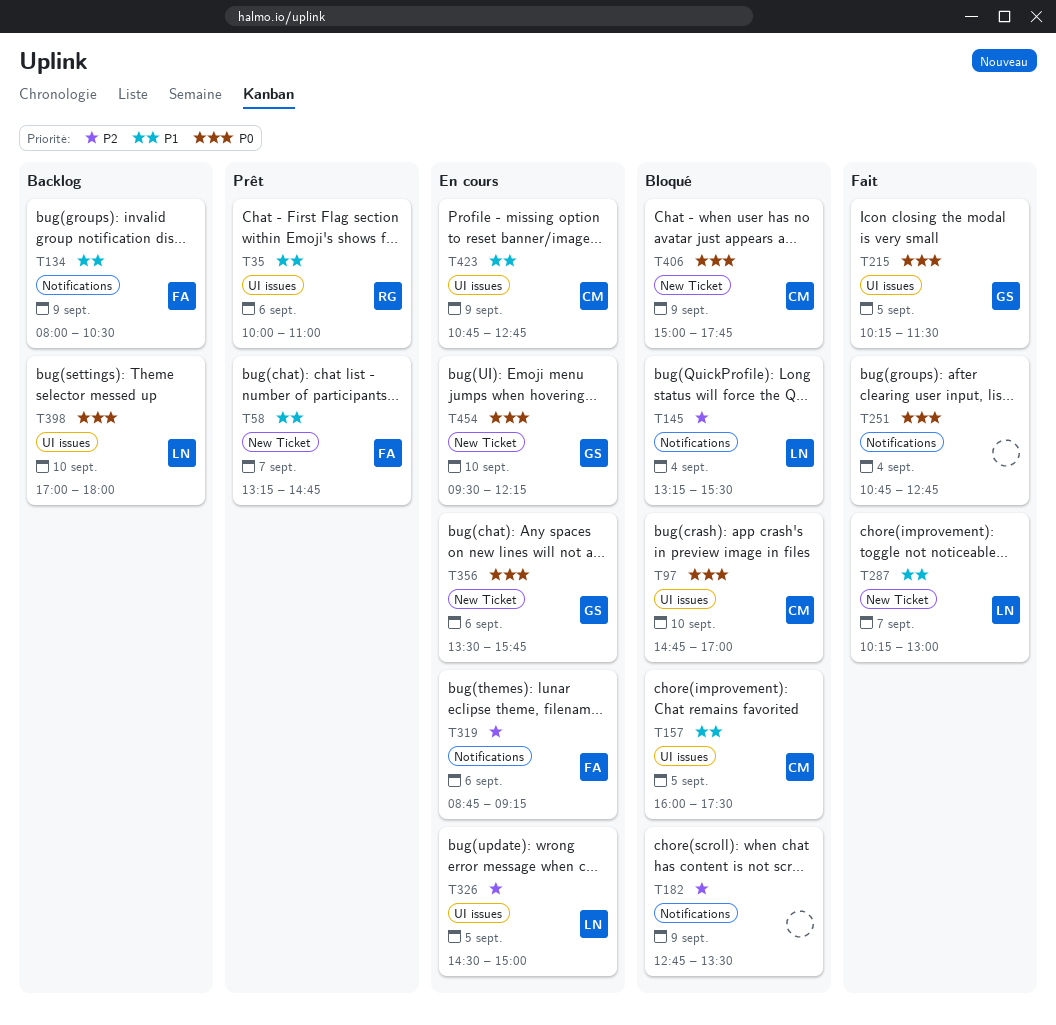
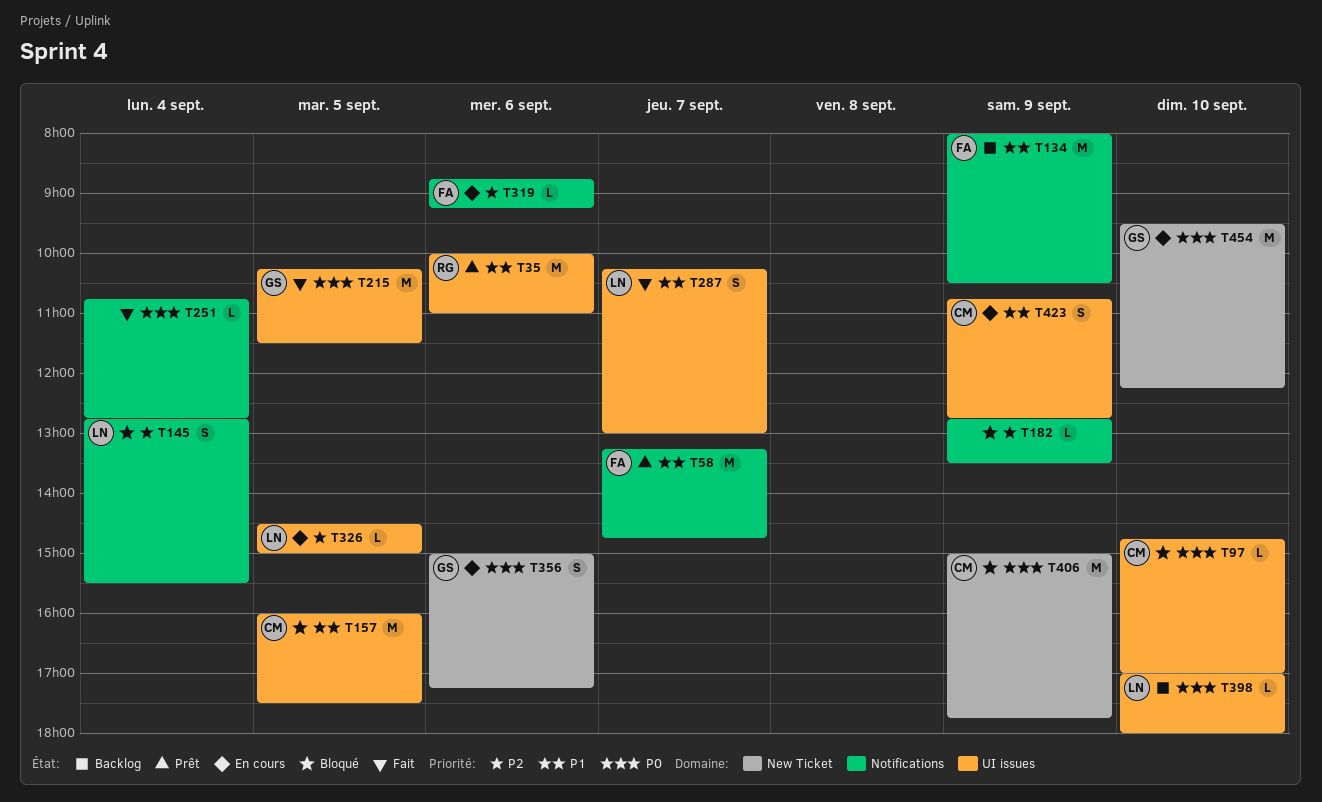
T58, label: New Ticket -> Notifications
T145, begins: 13:15 -> 12:45
T287, label: New Ticket -> UI issues
T356, begins: 13:30 -> 15:00
T356, ends: 15:45 -> 17:15

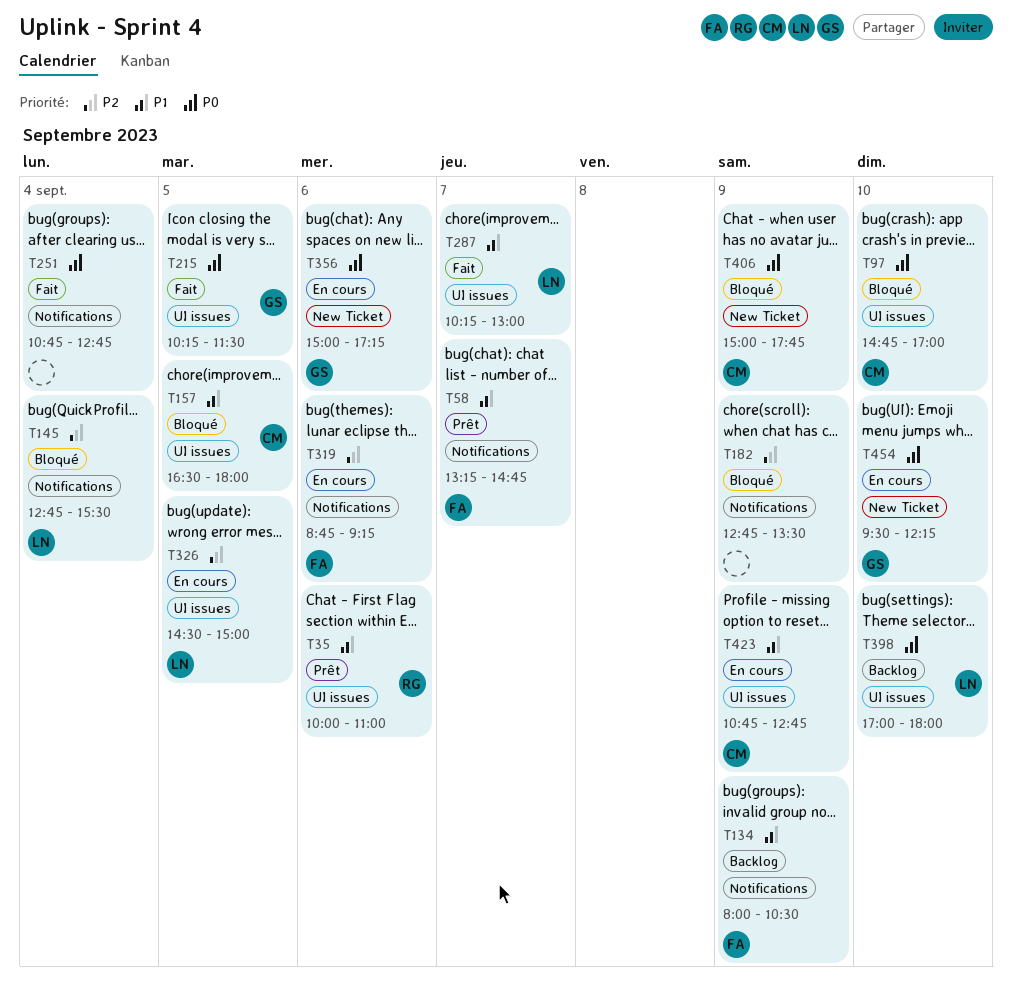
T157, begins: 16:00 -> 16:30
T157, ends: 17:30 -> 18:00

